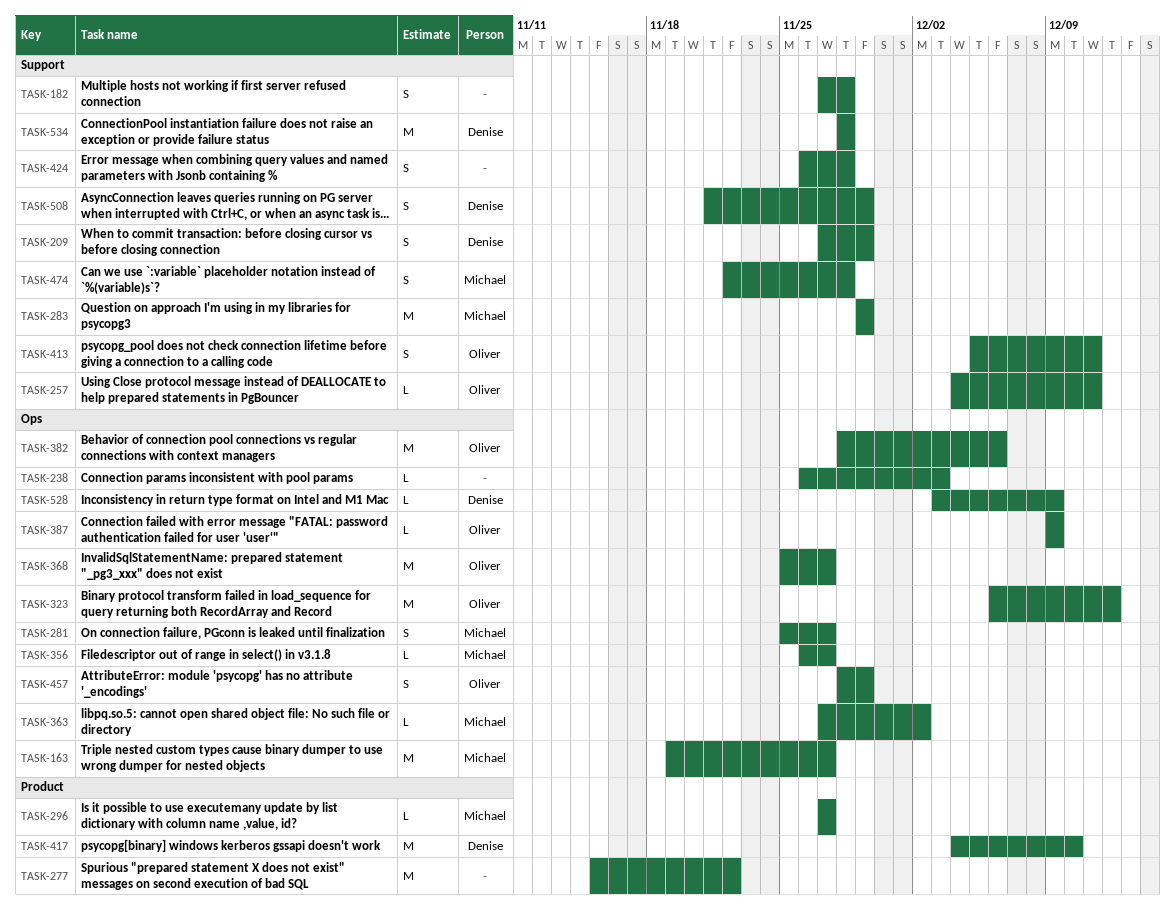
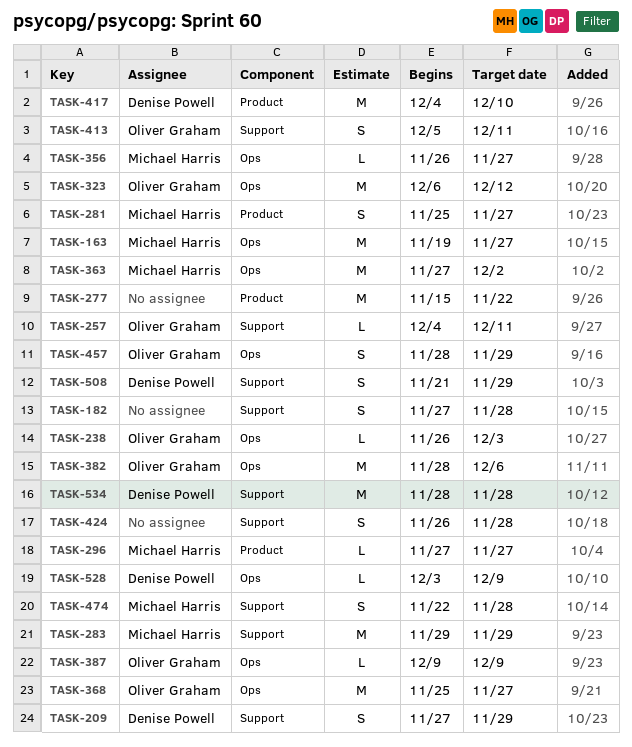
TASK-238, owner: none -> Oliver Graham
TASK-281, label: Ops -> Product
TASK-363, estimate: L -> M

